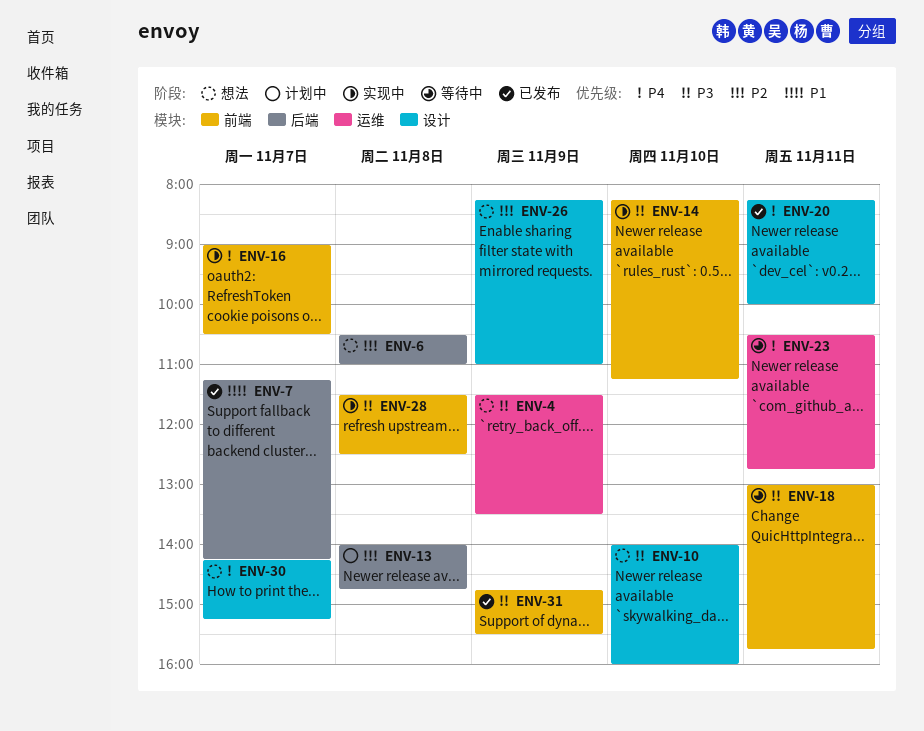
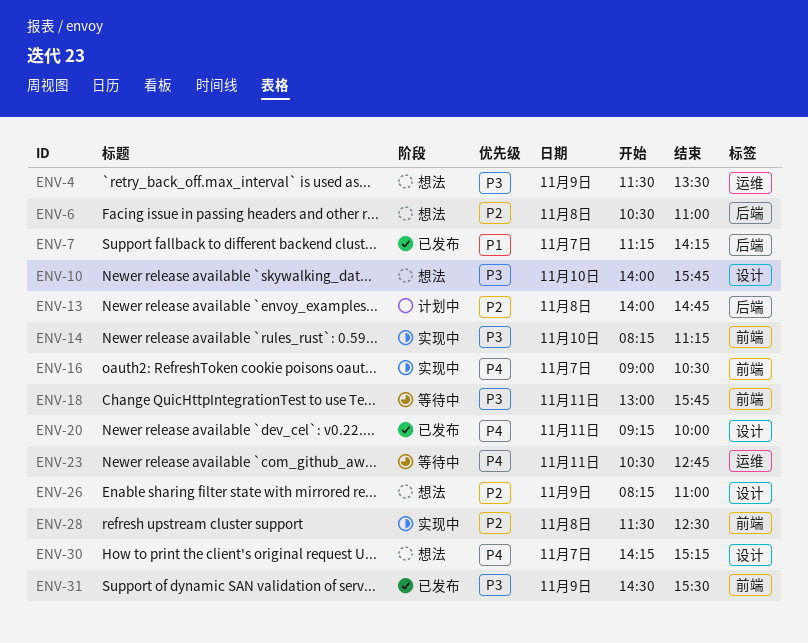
ENV-10, ends: 16:00 -> 15:45
ENV-20, begins: 08:15 -> 09:15
ENV-28, priority: P3 -> P2
ENV-31, begins: 14:45 -> 14:30

